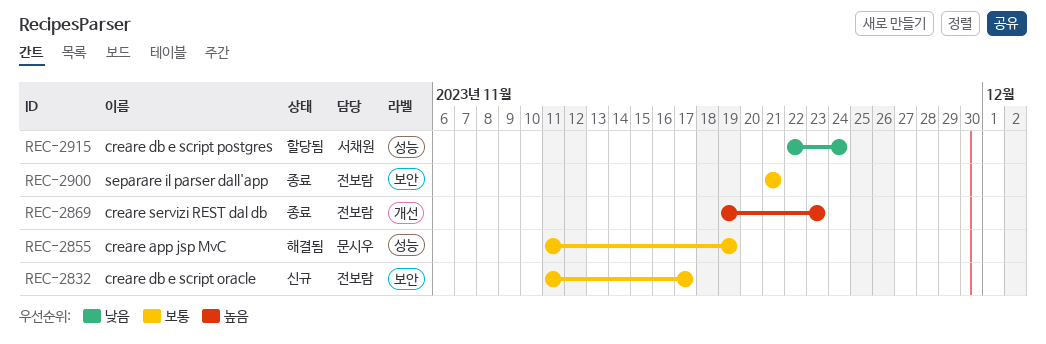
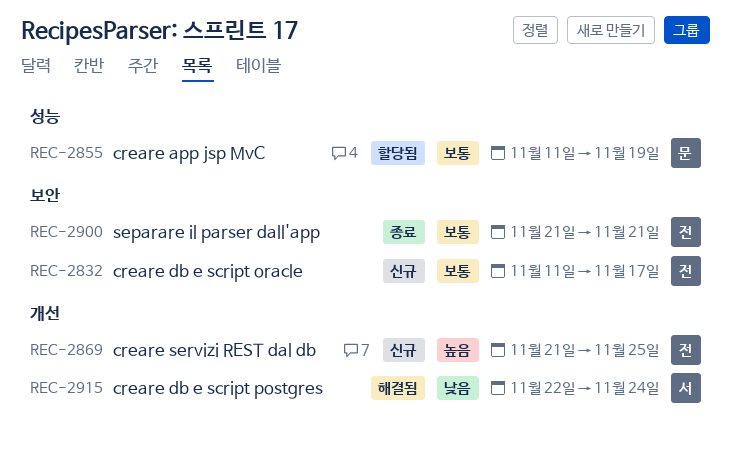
REC-2855, status: 해결됨 -> 할당됨
REC-2869, status: 종료 -> 신규
REC-2869, start: Nov 19 -> Nov 21
REC-2869, due: Nov 23 -> Nov 25
REC-2915, status: 할당됨 -> 해결됨
REC-2915, label: 성능 -> 개선

